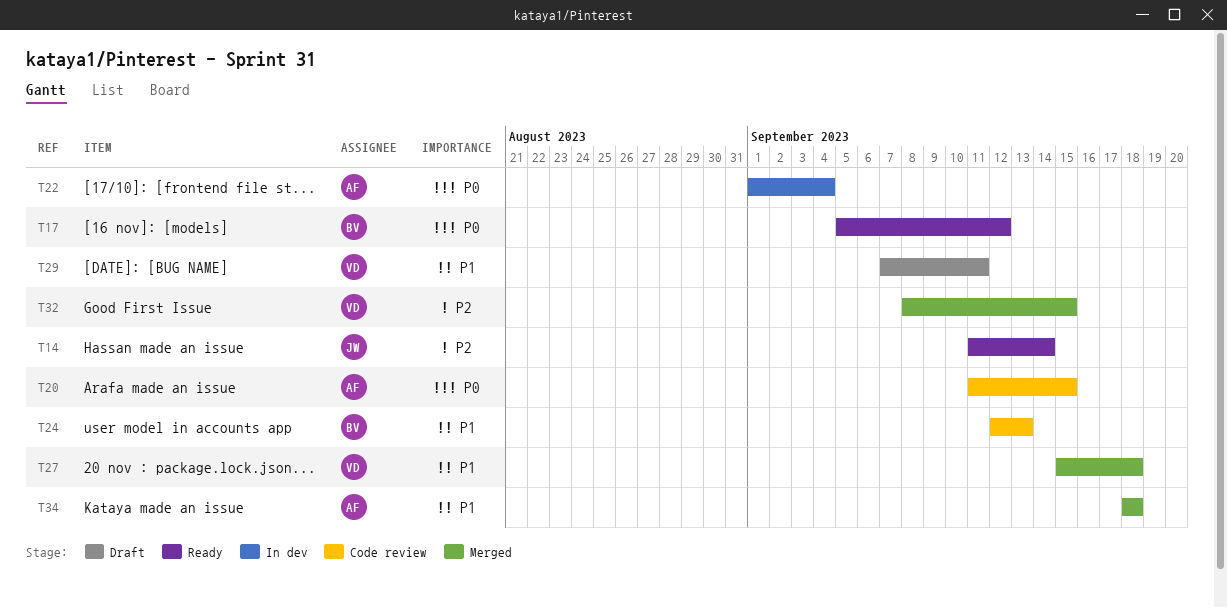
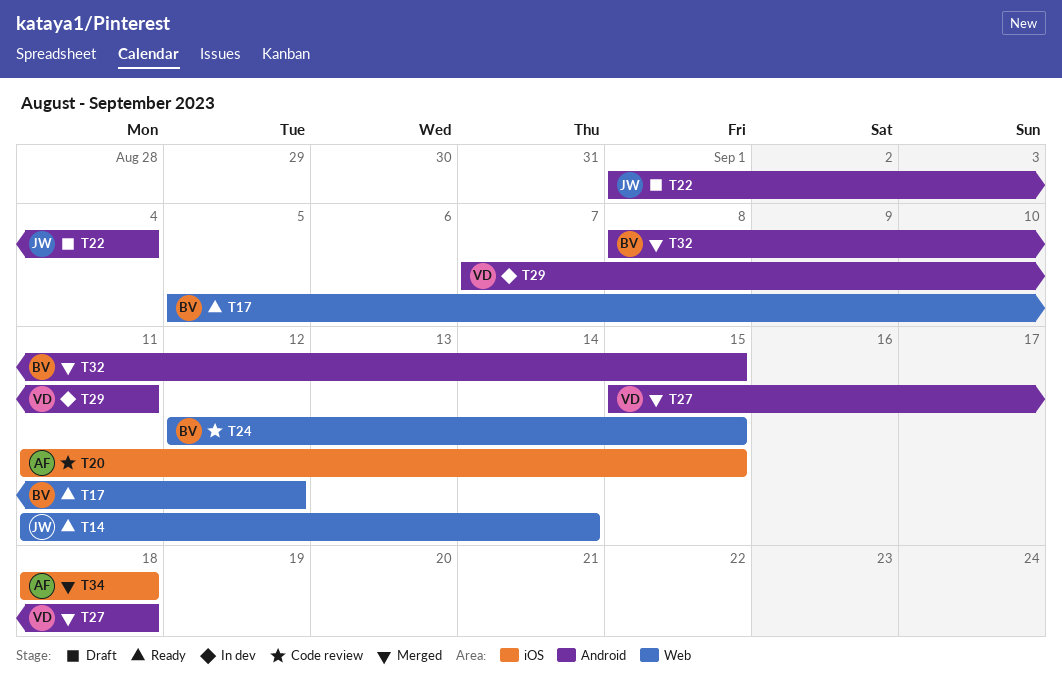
T22, status: In dev -> Draft
T22, owner: AF -> JW
T24, due: Sep 13 -> Sep 15
T29, status: Draft -> In dev
T32, owner: VD -> BV

